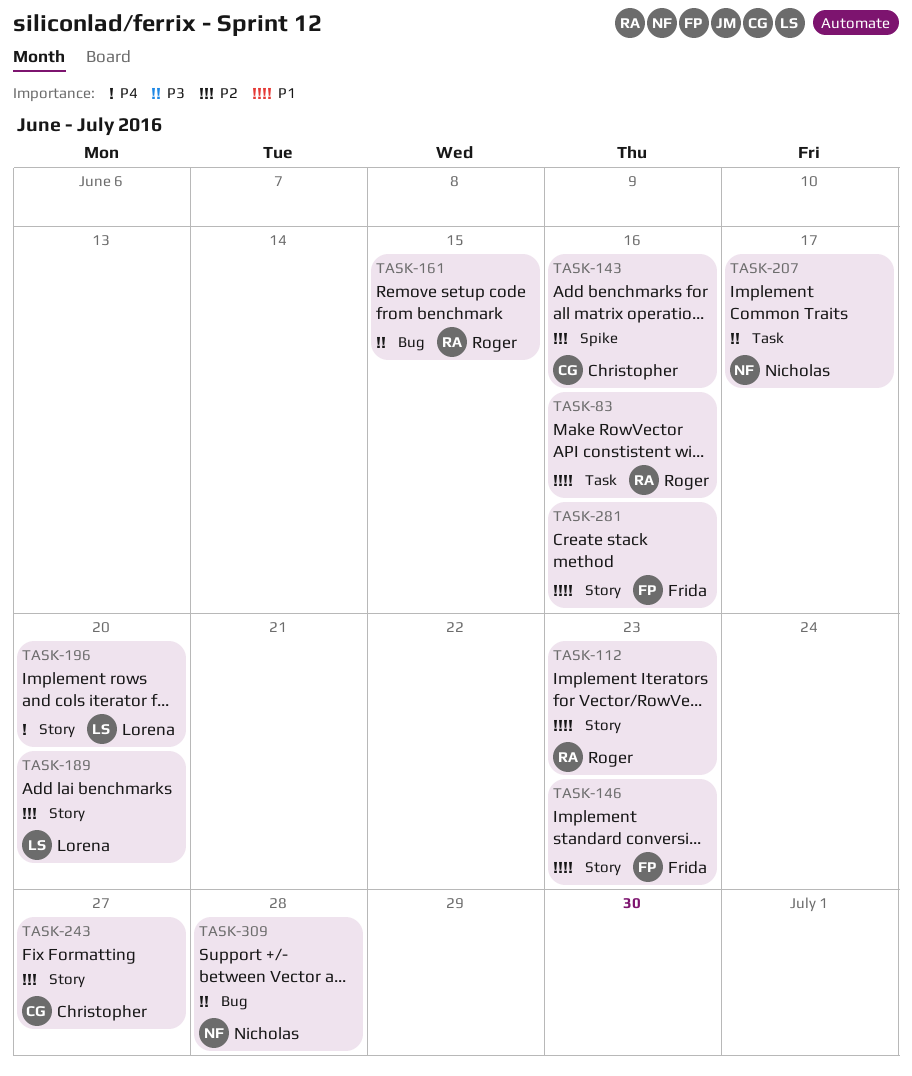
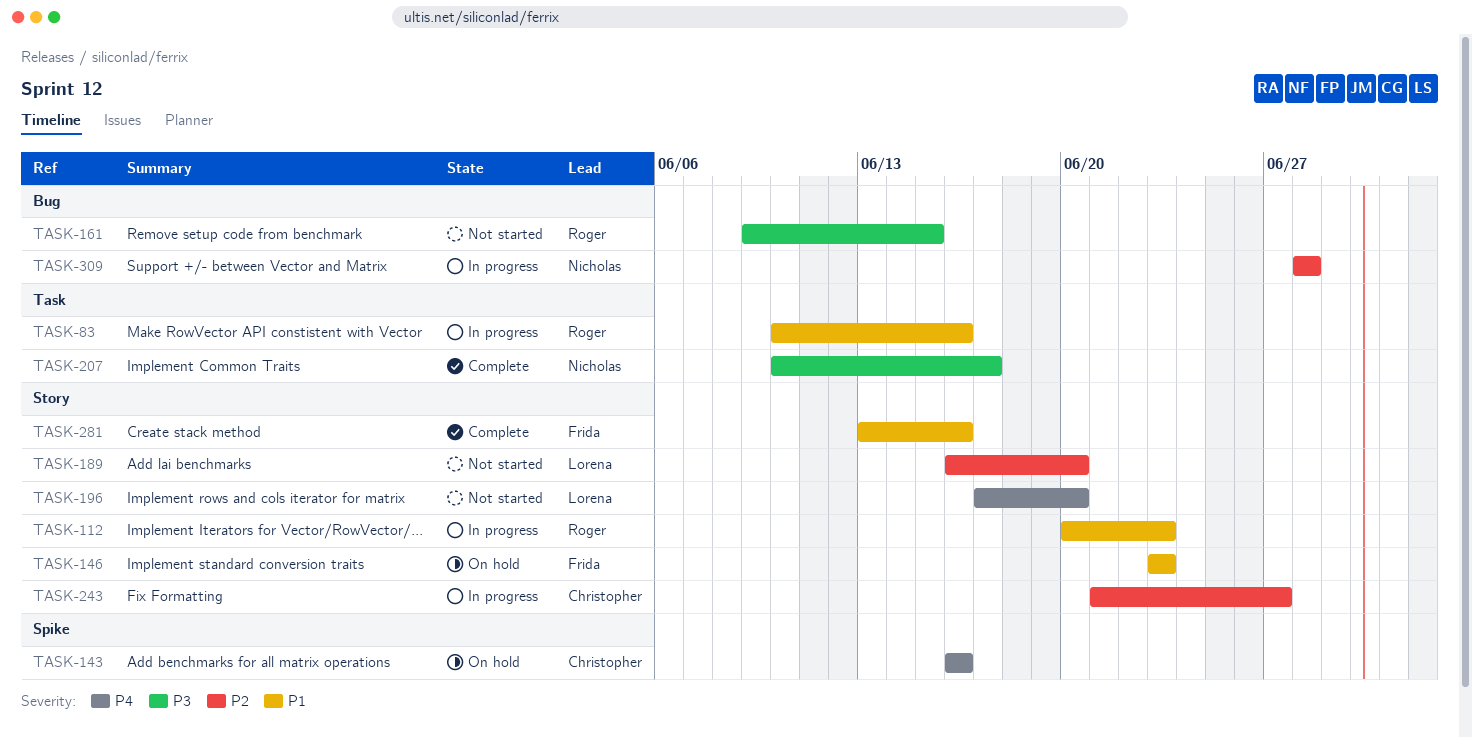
TASK-143, priority: P2 -> P4
TASK-309, priority: P3 -> P2

